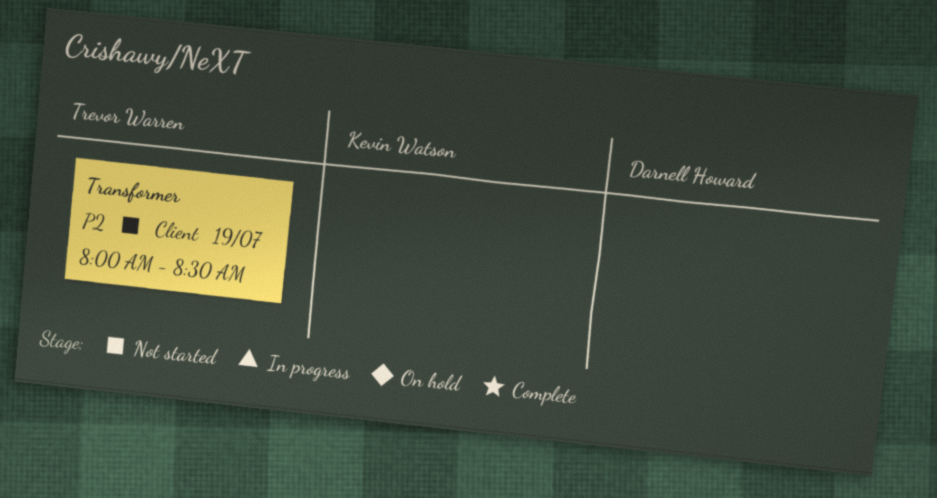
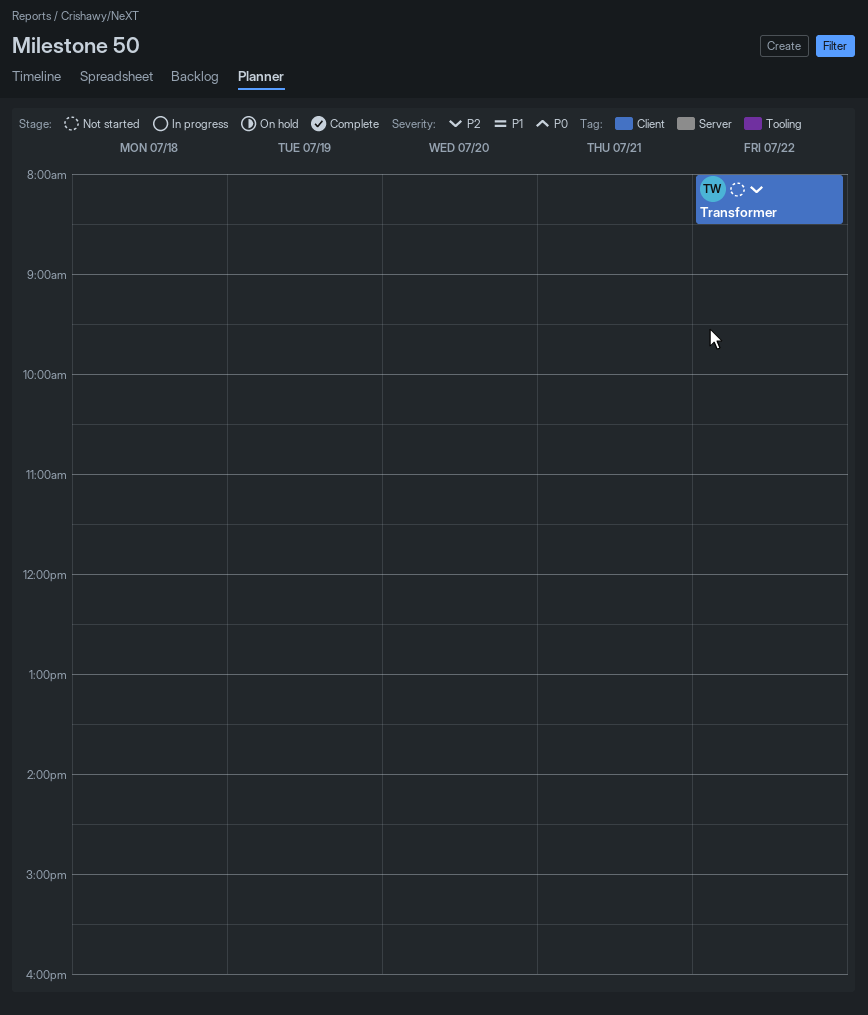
Transformer, day: Jul 19 -> Jul 22

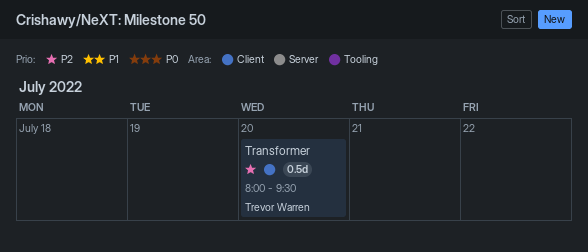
Transformer, day: Jul 22 -> Jul 20
Transformer, ends: 08:30 -> 09:30

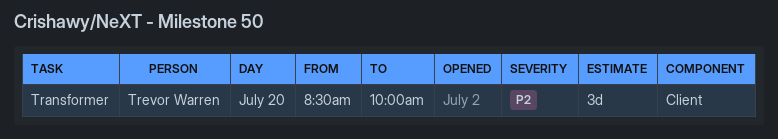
Transformer, estimate: 0.5d -> 3d
Transformer, begins: 08:00 -> 08:30
Transformer, ends: 09:30 -> 10:00

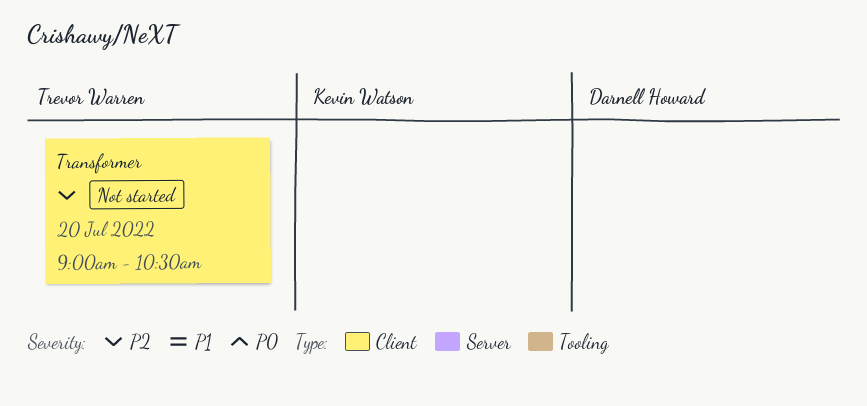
Transformer, begins: 08:30 -> 09:00
Transformer, ends: 10:00 -> 10:30

